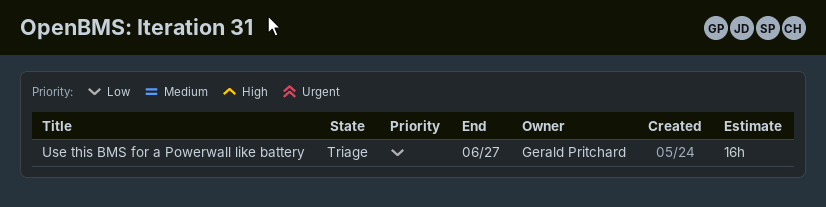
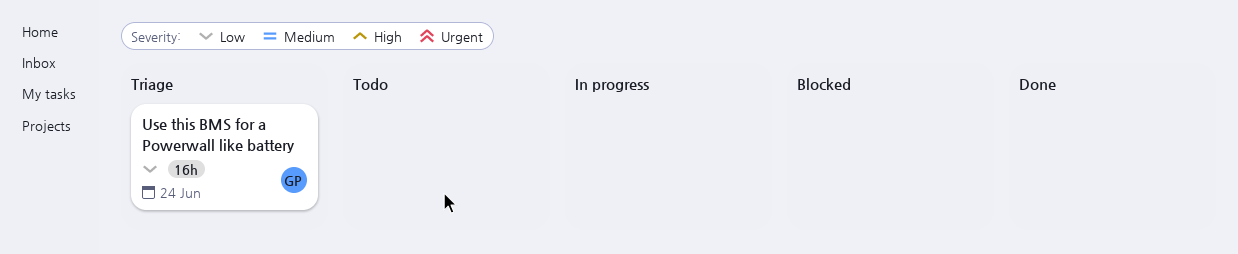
Use this BMS for a Powerwall like battery, due: Jun 27 -> Jun 24

